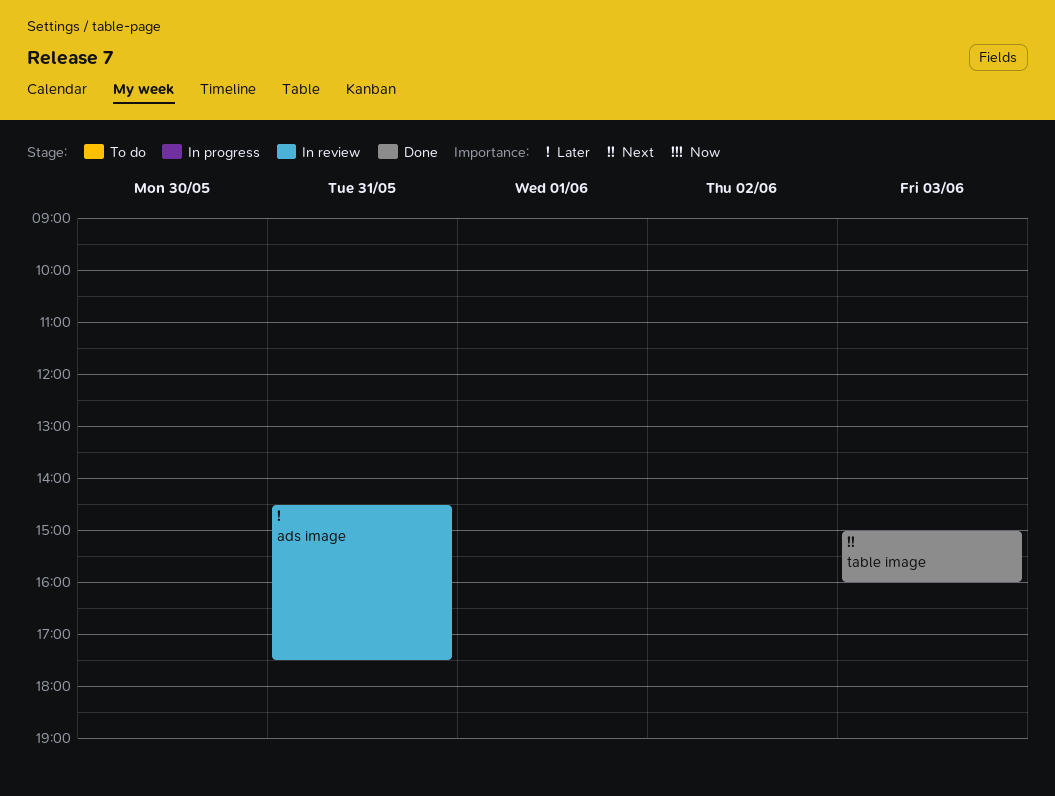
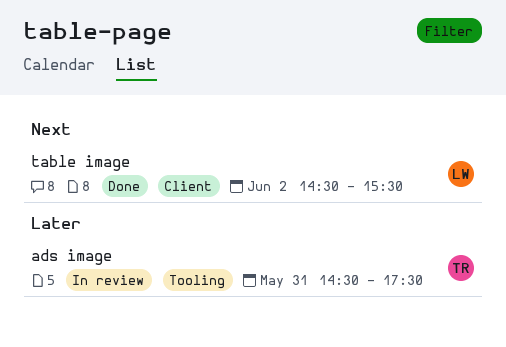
table image, day: Jun 3 -> Jun 2
table image, begins: 15:00 -> 14:30
table image, ends: 16:00 -> 15:30

